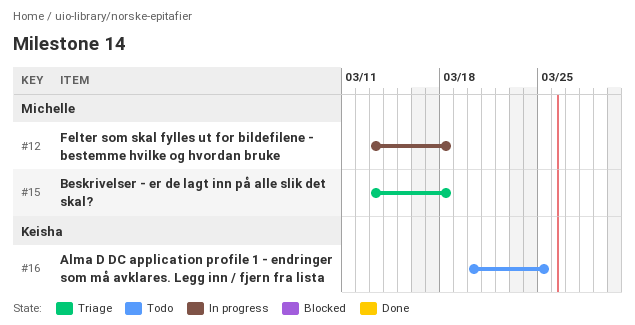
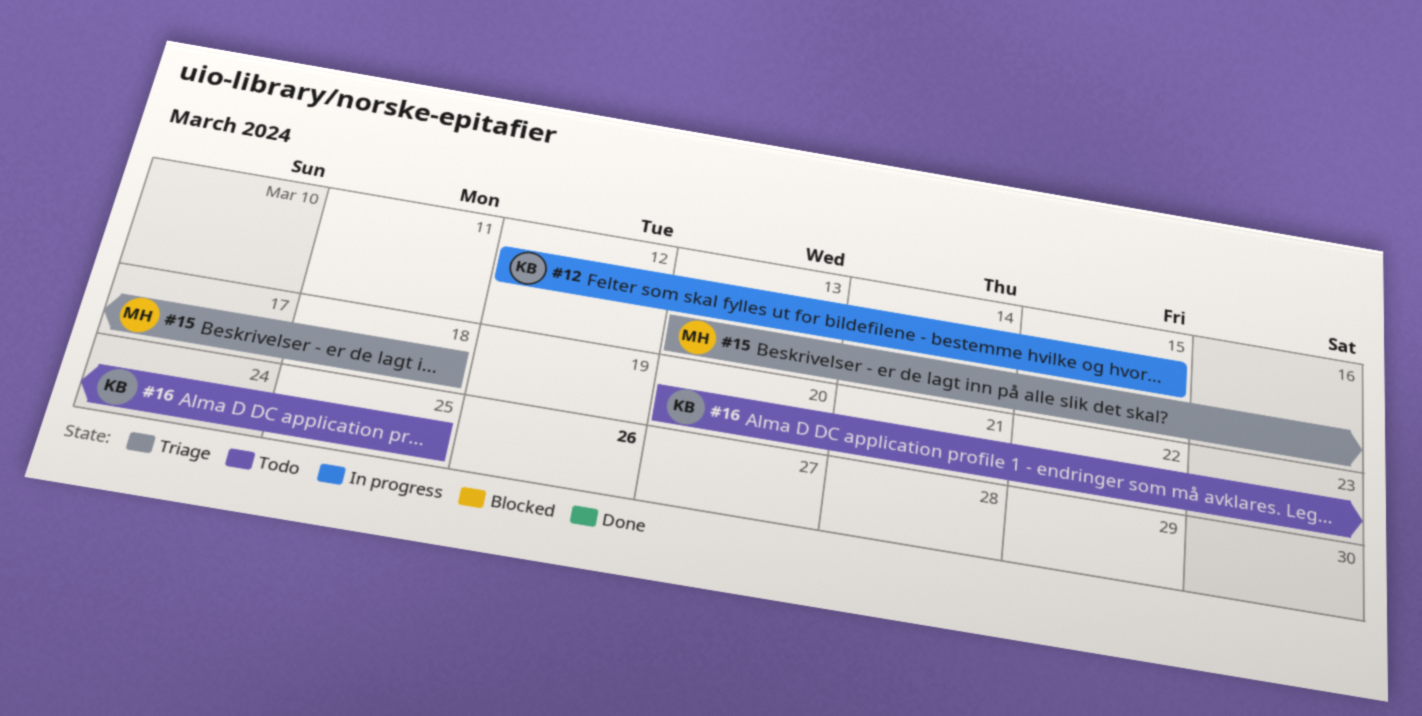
#12, owner: Michelle -> Keisha
#12, start: Mar 13 -> Mar 12
#12, due: Mar 18 -> Mar 15

